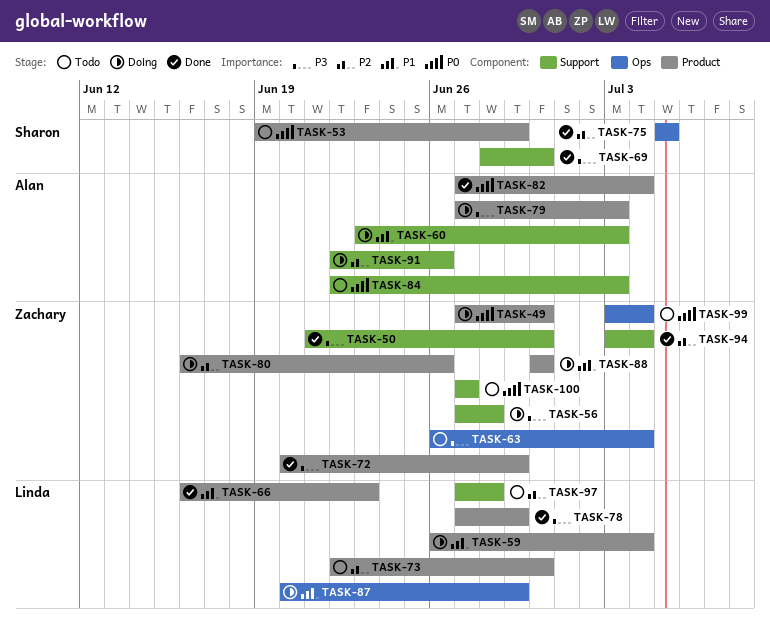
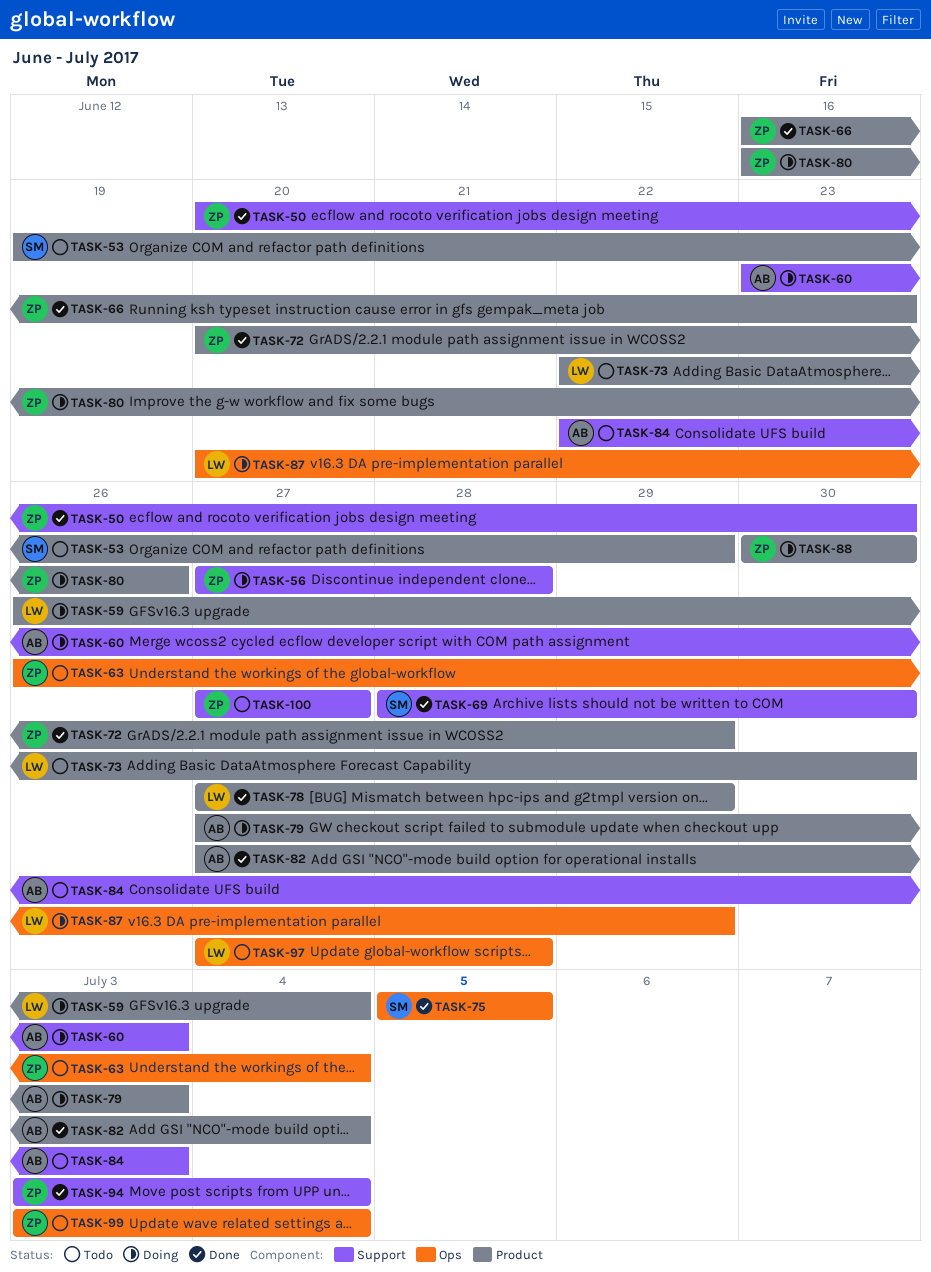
TASK-49: present -> none
TASK-50, start: Jun 21 -> Jun 20
TASK-66, owner: Linda -> Zachary
TASK-91: present -> none
TASK-97, label: Support -> Ops

